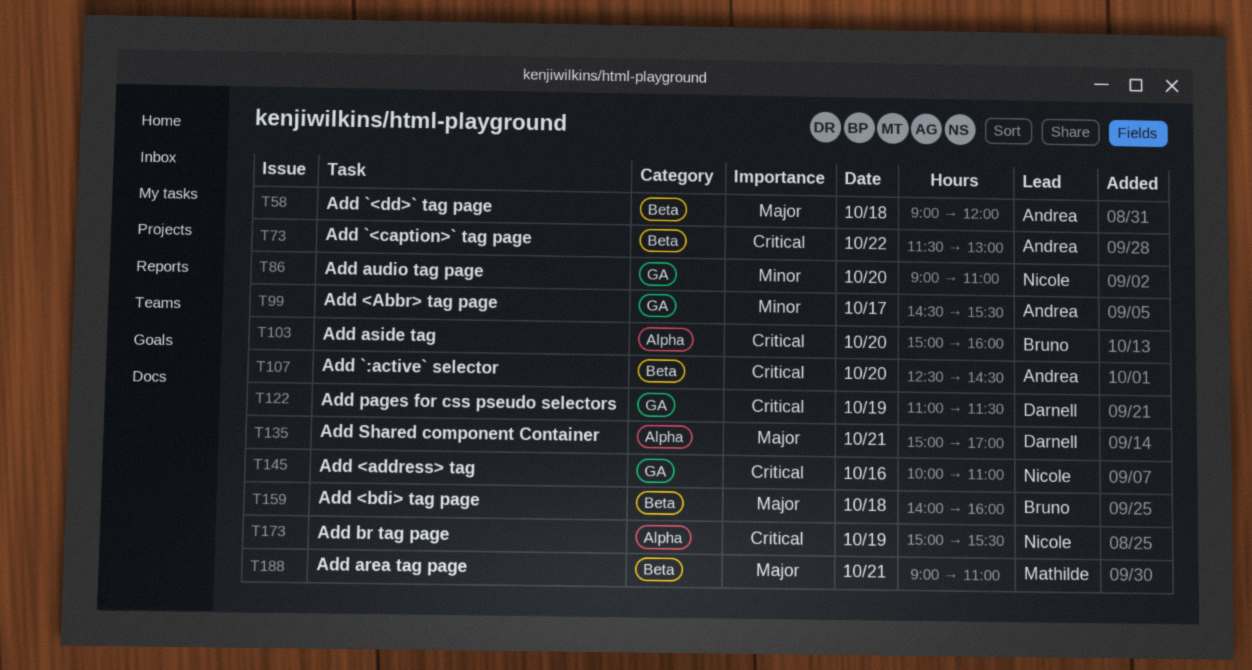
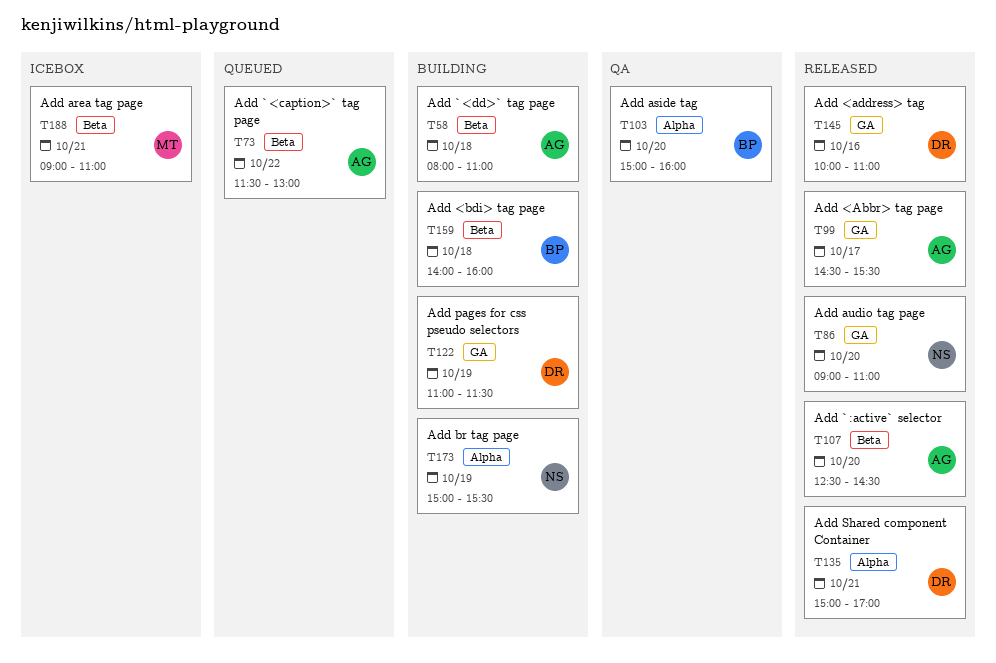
T58, begins: 09:00 -> 08:00
T58, ends: 12:00 -> 11:00
T145, owner: Nicole -> Darnell

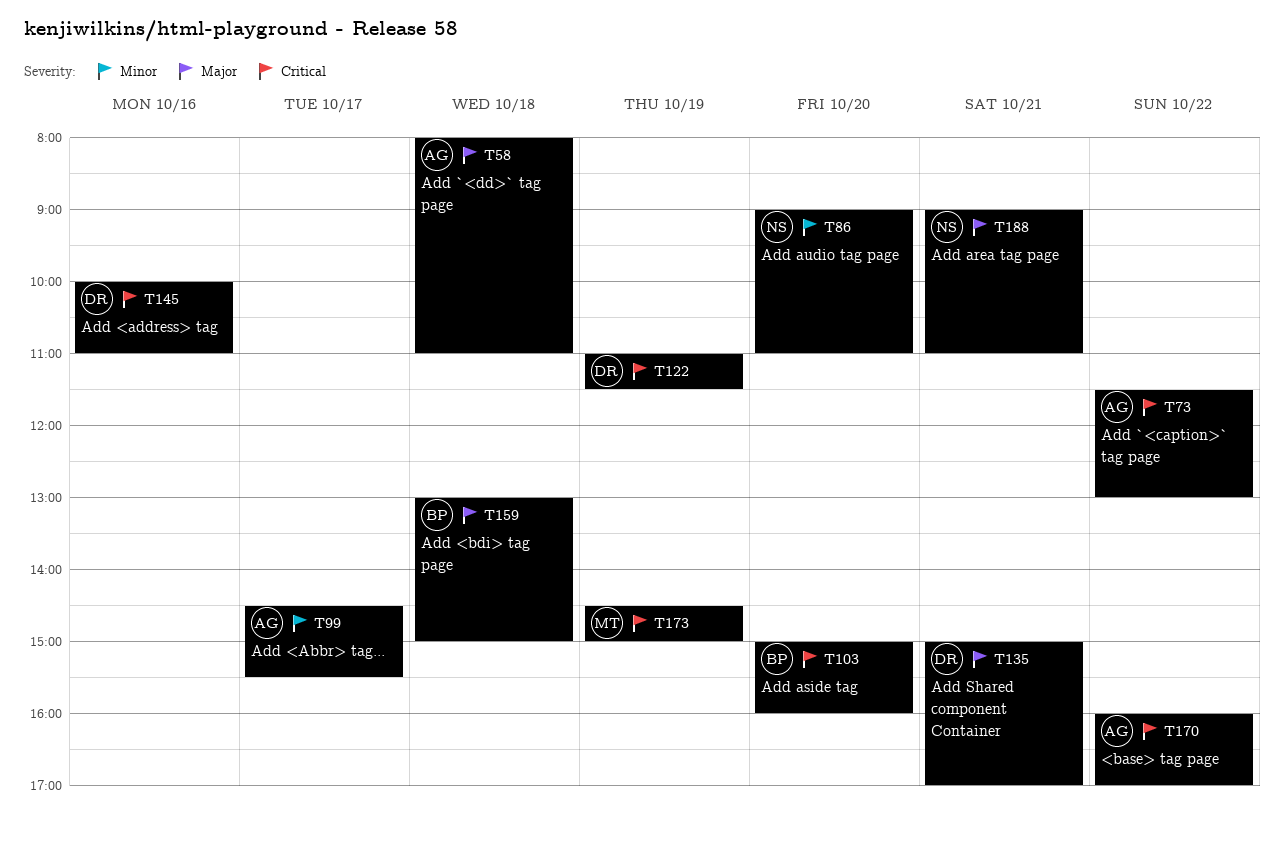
T107: present -> none
T159, begins: 14:00 -> 13:00
T159, ends: 16:00 -> 15:00
T170: none -> present
T173, owner: NS -> MT
T173, begins: 15:00 -> 14:30
T173, ends: 15:30 -> 15:00
T188, owner: MT -> NS

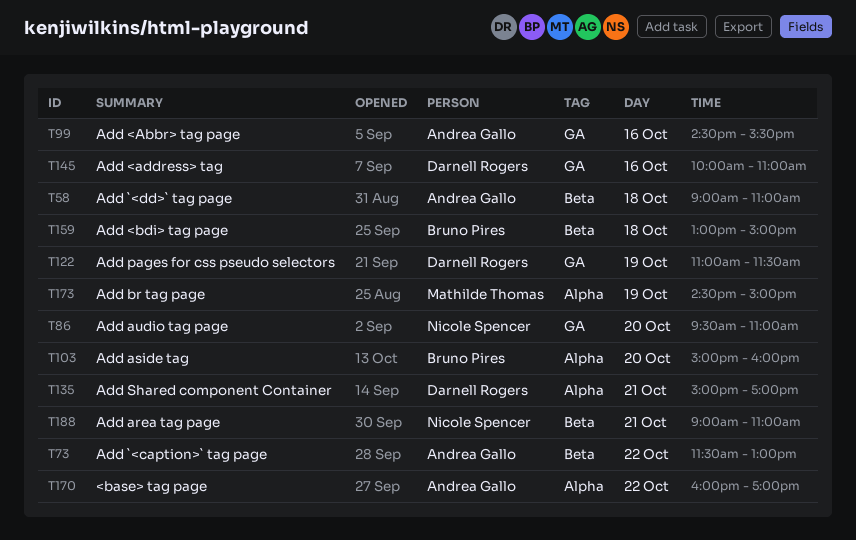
T58, begins: 08:00 -> 09:00
T86, begins: 09:00 -> 09:30
T99, day: Oct 17 -> Oct 16

